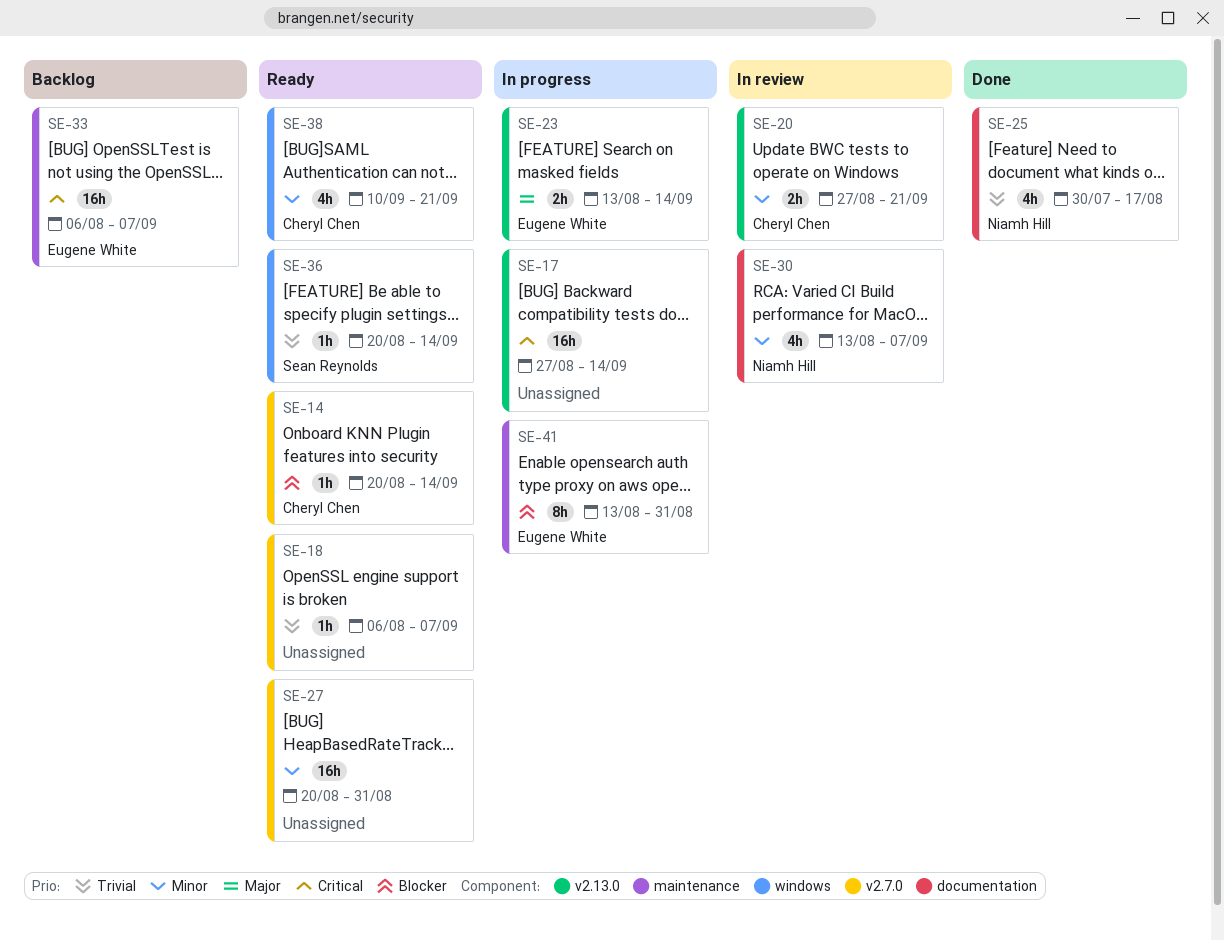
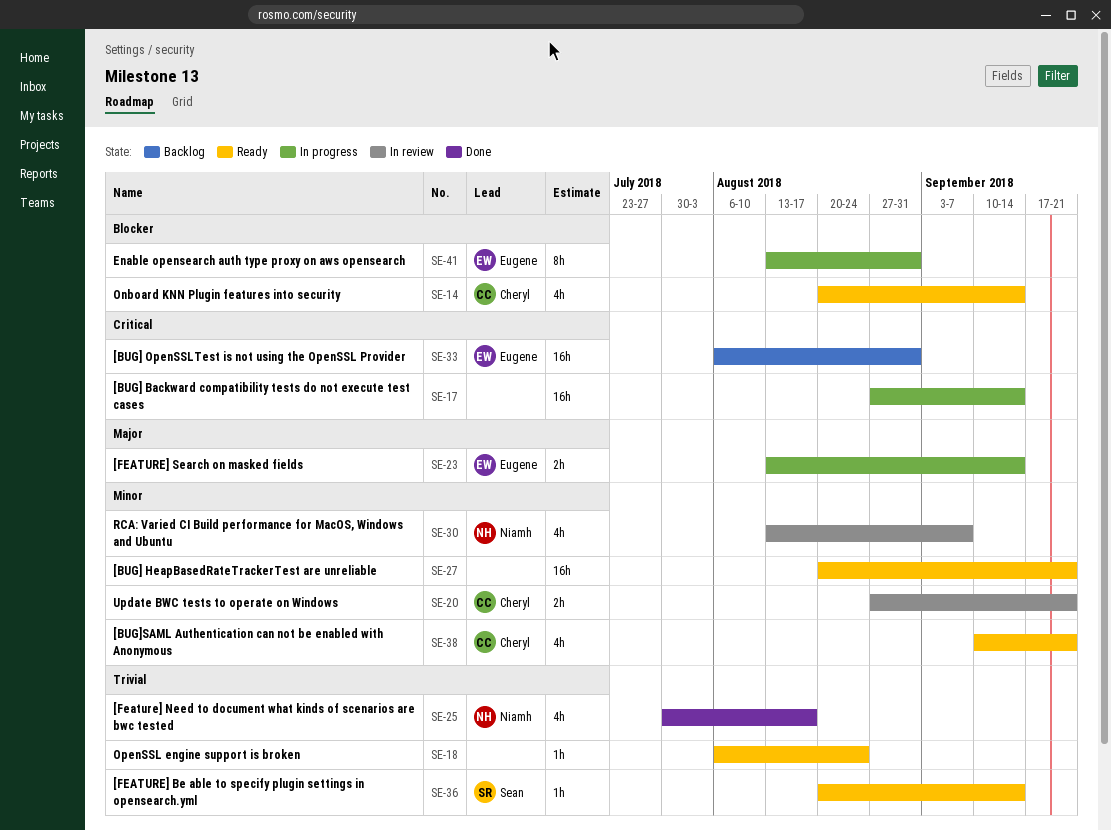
SE-14, estimate: 1h -> 4h
SE-18, due: Sep 7 -> Aug 24
SE-27, due: Aug 31 -> Sep 21
SE-33, due: Sep 7 -> Aug 31

